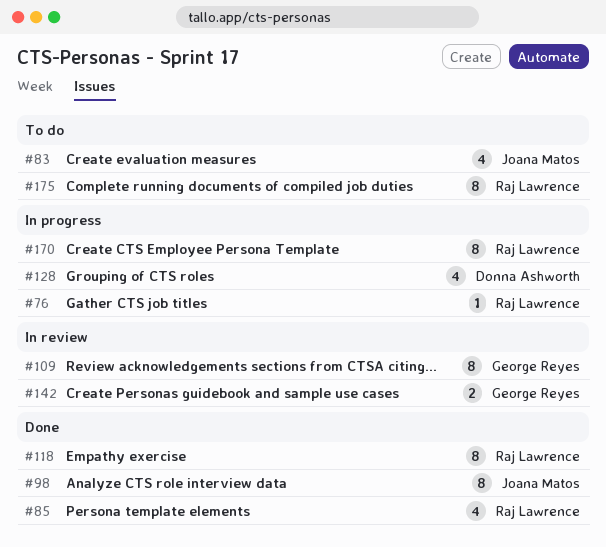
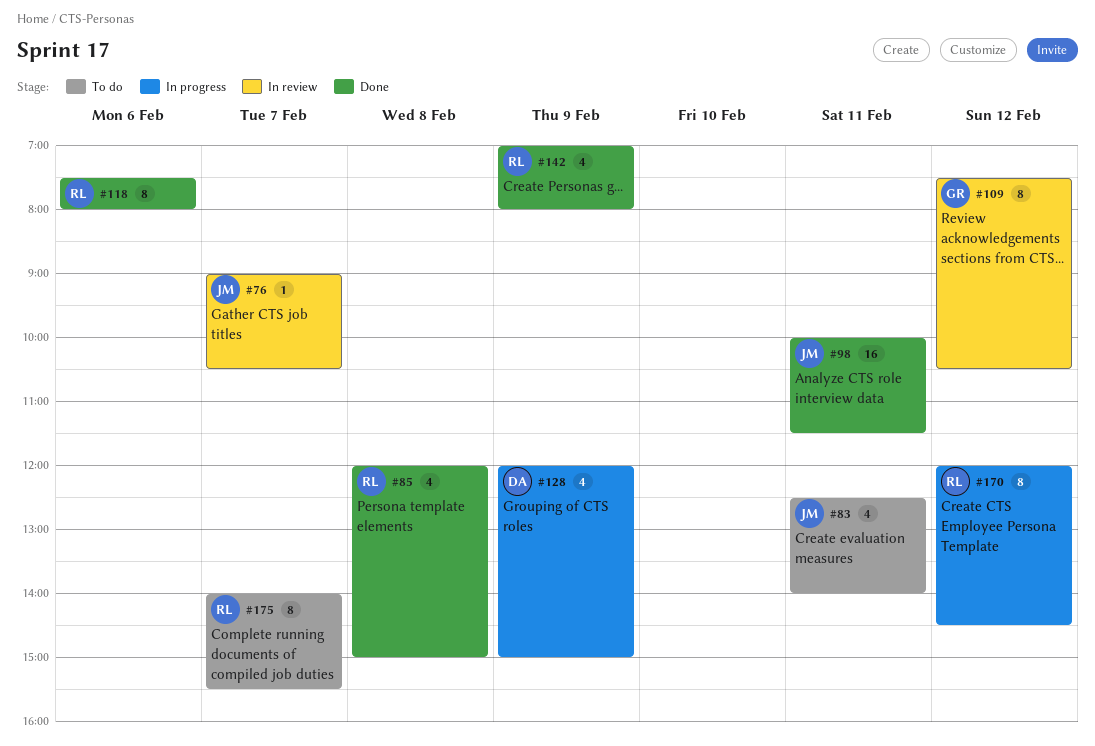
#76, status: In progress -> In review
#76, owner: Raj Lawrence -> Joana Matos
#98, estimate: 8 -> 16
#142, status: In review -> Done
#142, owner: George Reyes -> Raj Lawrence
#142, estimate: 2 -> 4

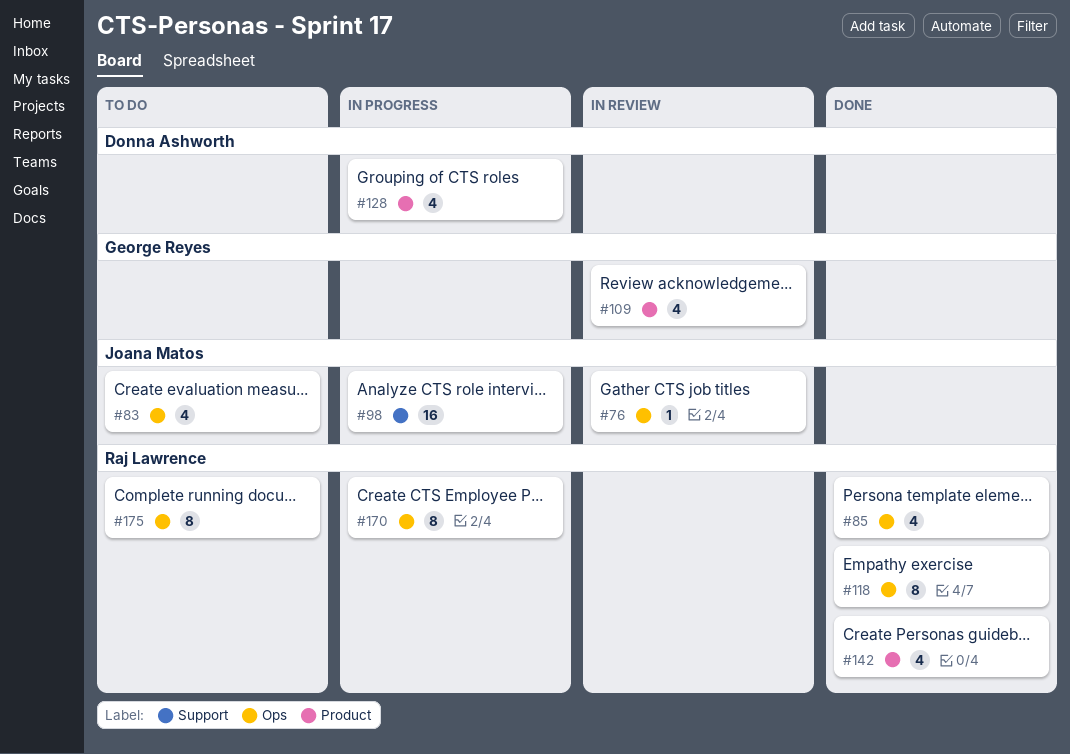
#98, status: Done -> In progress
#109, estimate: 8 -> 4

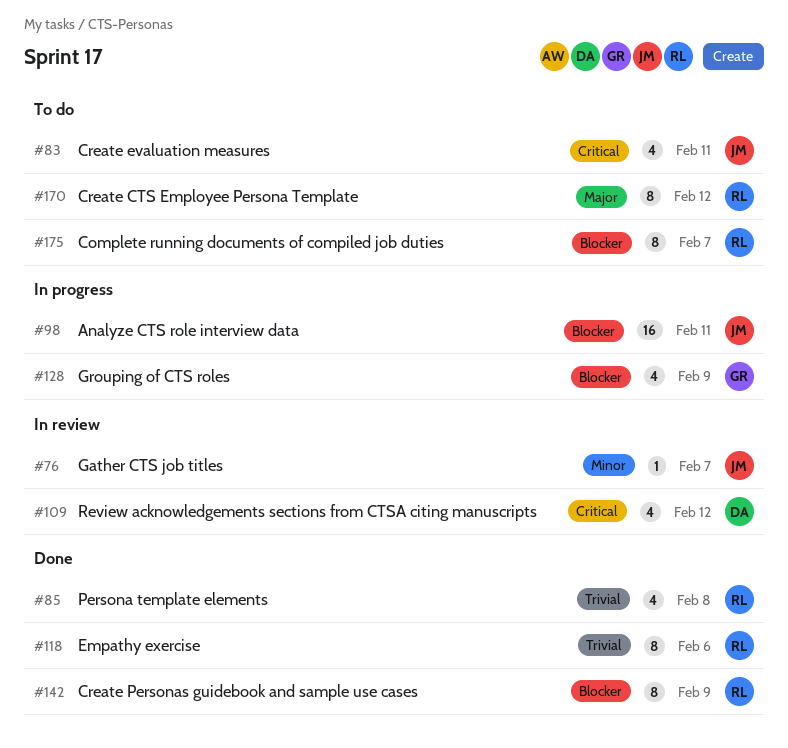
#109, owner: George Reyes -> Donna Ashworth
#128, owner: Donna Ashworth -> George Reyes
#142, estimate: 4 -> 8
#170, status: In progress -> To do

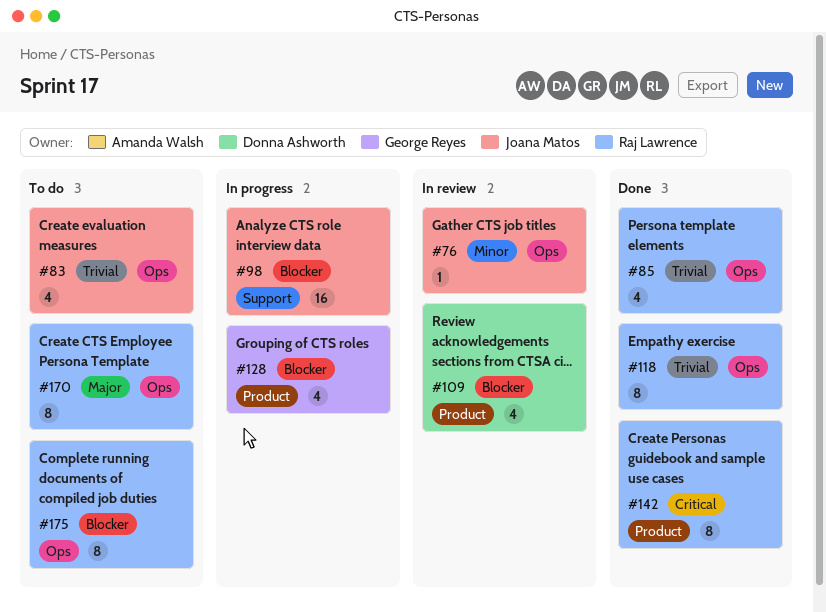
#83, priority: Critical -> Trivial
#109, priority: Critical -> Blocker
#142, priority: Blocker -> Critical

